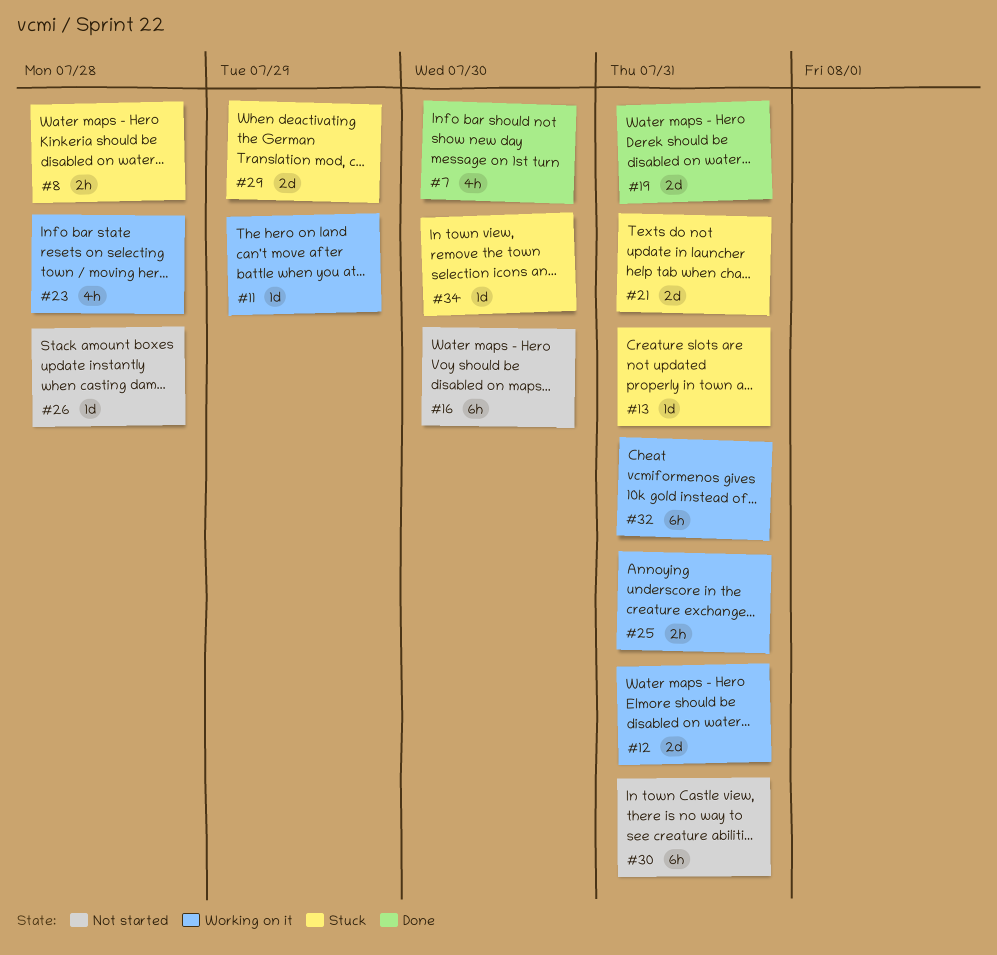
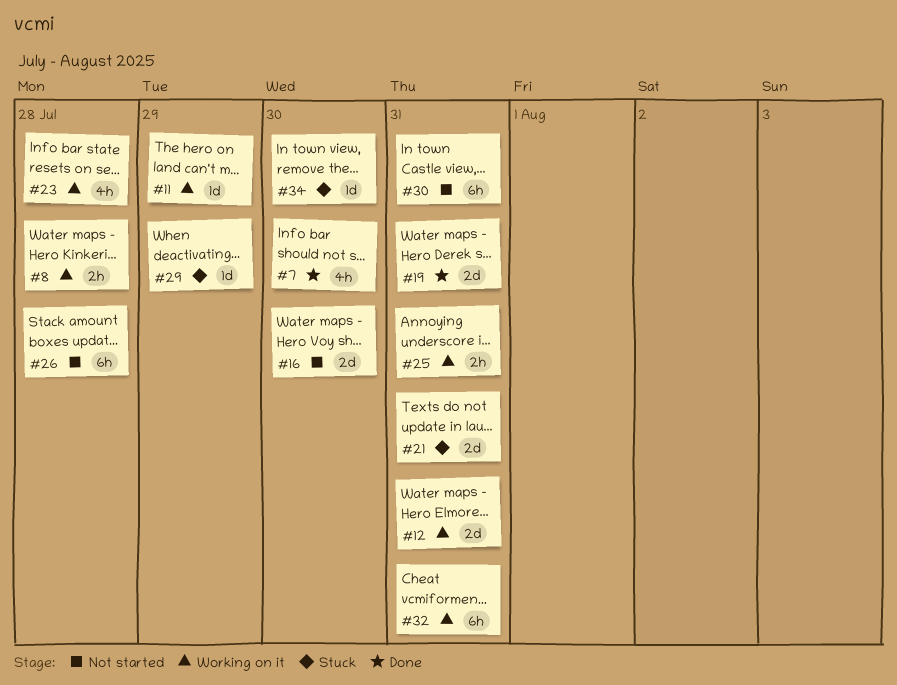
#8, status: Stuck -> Working on it
#13: present -> none
#16, estimate: 6h -> 2d
#26, estimate: 1d -> 6h
#29, estimate: 2d -> 1d

